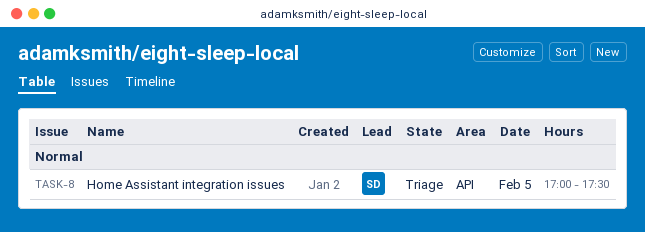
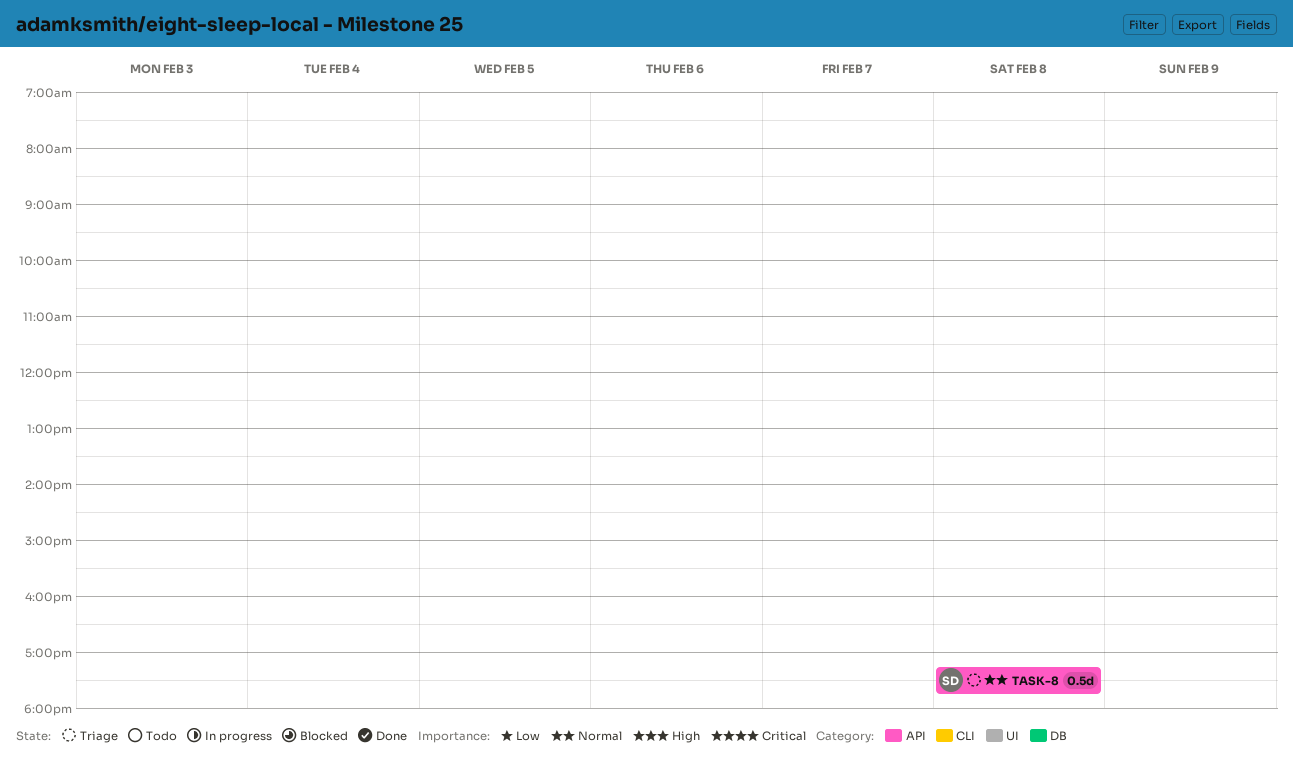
TASK-8, day: Feb 5 -> Feb 8
TASK-8, begins: 17:00 -> 17:15
TASK-8, ends: 17:30 -> 17:45

